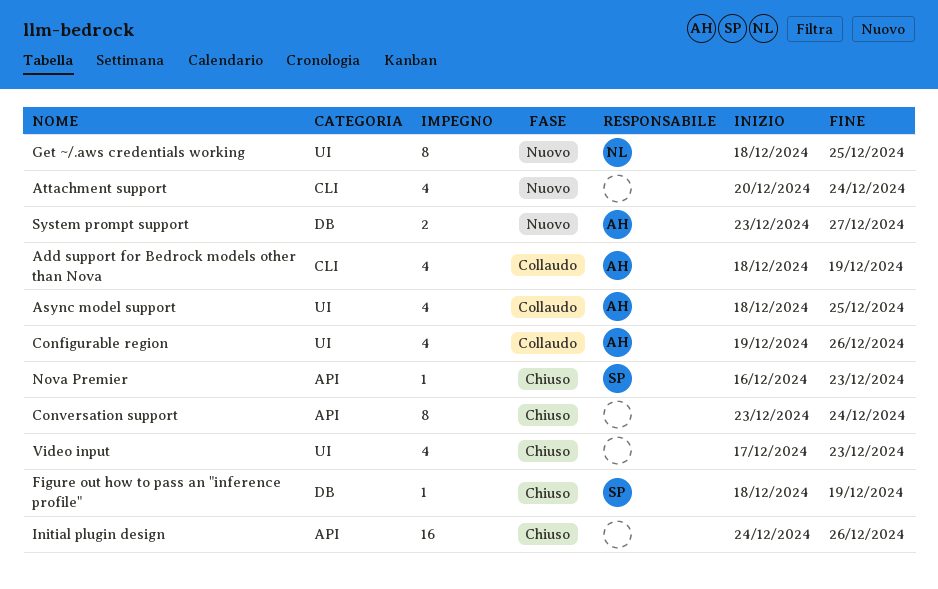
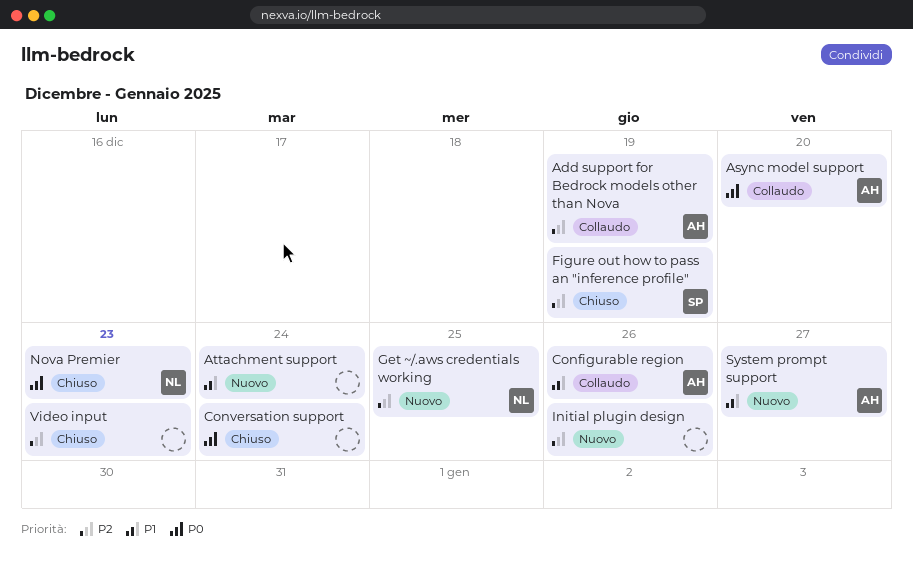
Async model support, due: Dec 25 -> Dec 20
Initial plugin design, status: Chiuso -> Nuovo
Nova Premier, owner: SP -> NL

